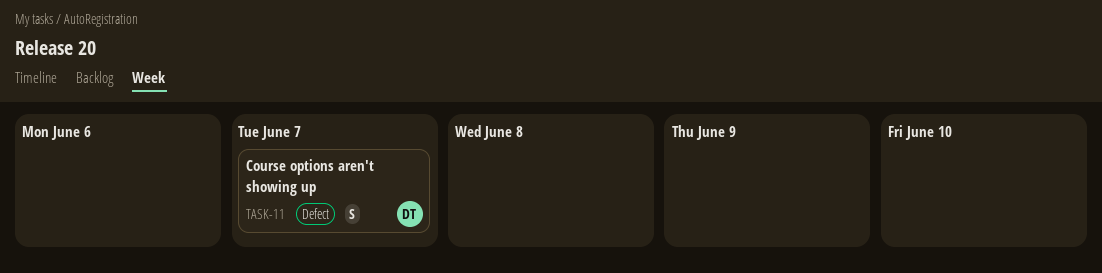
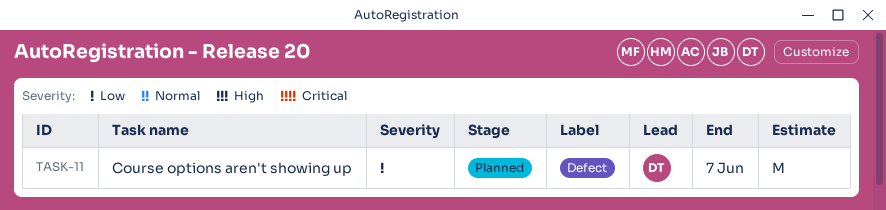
TASK-11, estimate: S -> M

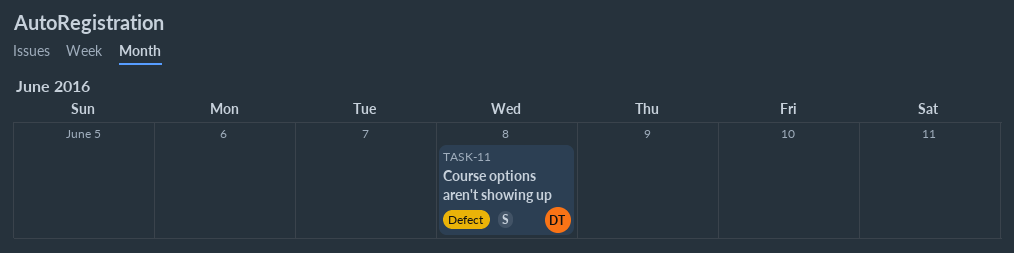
TASK-11, estimate: M -> S
TASK-11, due: Jun 7 -> Jun 8

